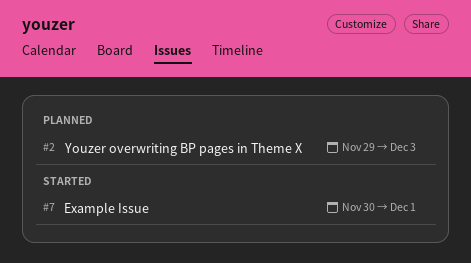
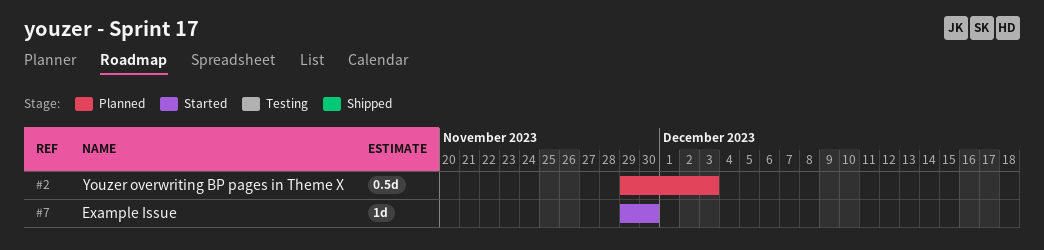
#7, start: Nov 30 -> Nov 29
#7, due: Dec 1 -> Nov 30

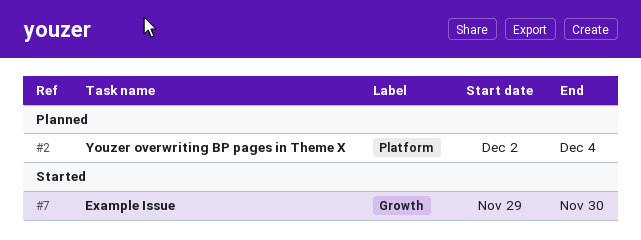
#2, start: Nov 29 -> Dec 2
#2, due: Dec 3 -> Dec 4

